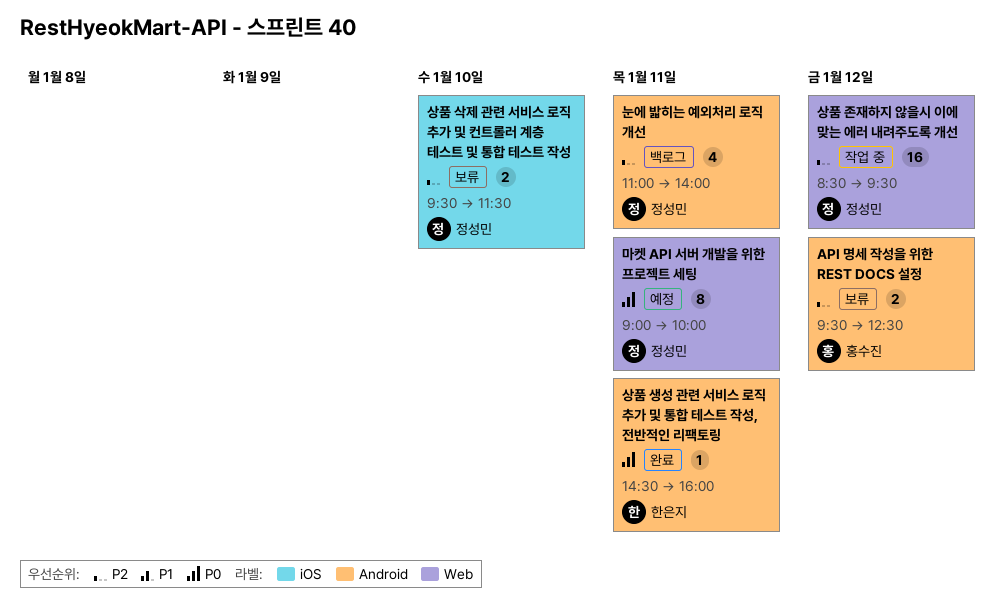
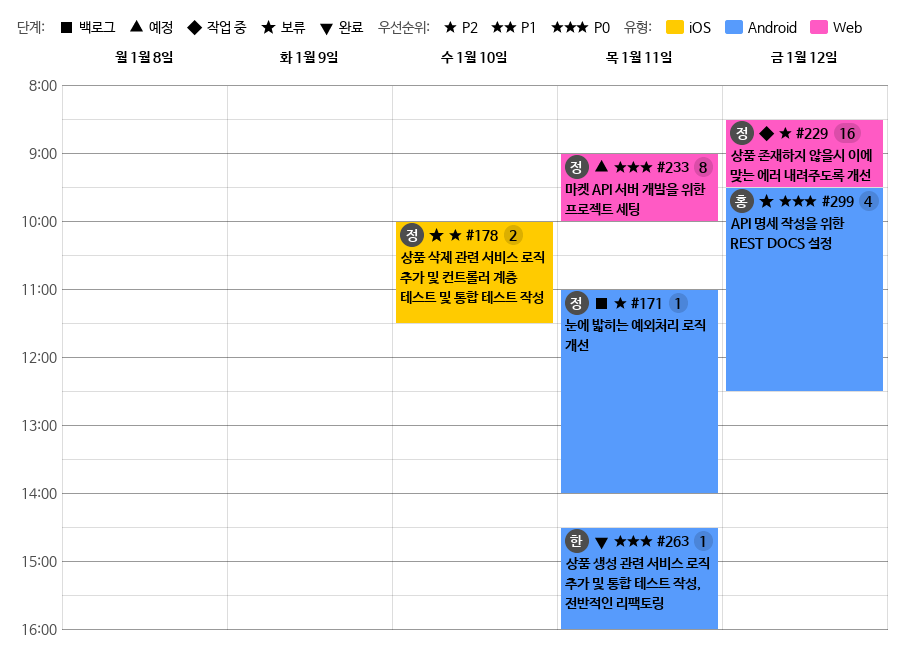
API 명세 작성을 위한 REST DOCS 설정, priority: P2 -> P0
API 명세 작성을 위한 REST DOCS 설정, estimate: 2 -> 4
눈에 밟히는 예외처리 로직 개선, estimate: 4 -> 1
상품 삭제 관련 서비스 로직 추가 및 컨트롤러 계층 테스트 및 통합 테스트 작성, begins: 09:30 -> 10:00

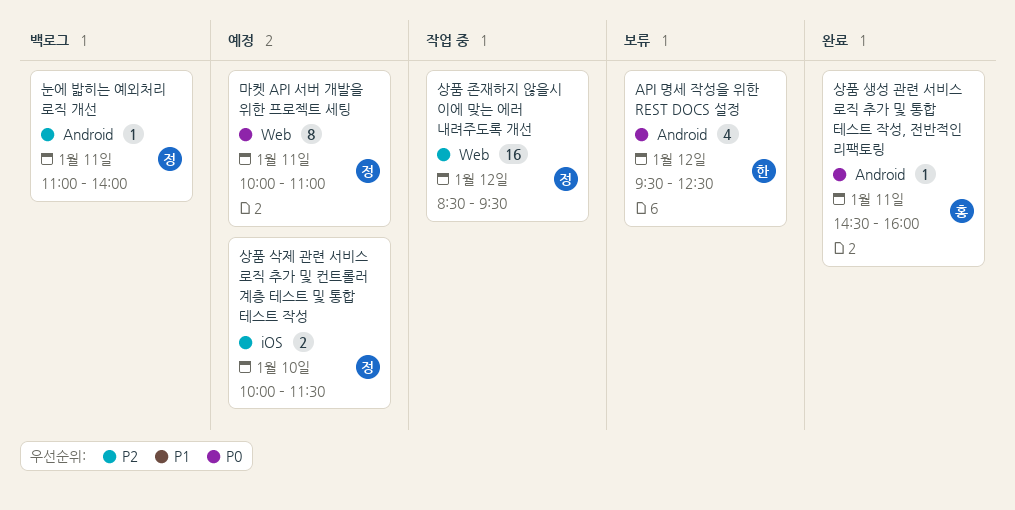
API 명세 작성을 위한 REST DOCS 설정, owner: 홍 -> 한
마켓 API 서버 개발을 위한 프로젝트 세팅, begins: 09:00 -> 10:00
마켓 API 서버 개발을 위한 프로젝트 세팅, ends: 10:00 -> 11:00
상품 삭제 관련 서비스 로직 추가 및 컨트롤러 계층 테스트 및 통합 테스트 작성, status: 보류 -> 예정
상품 생성 관련 서비스 로직 추가 및 통합 테스트 작성, 전반적인 리팩토링, owner: 한 -> 홍

